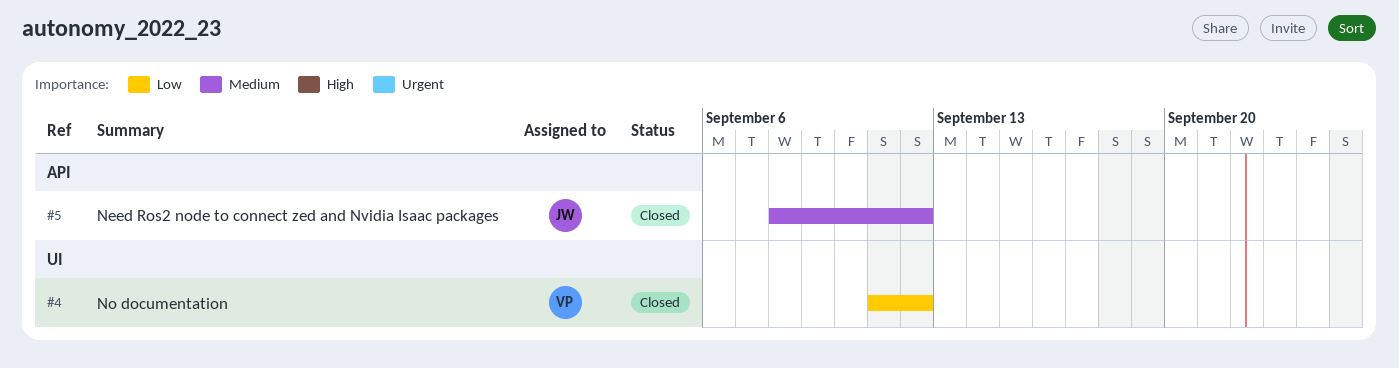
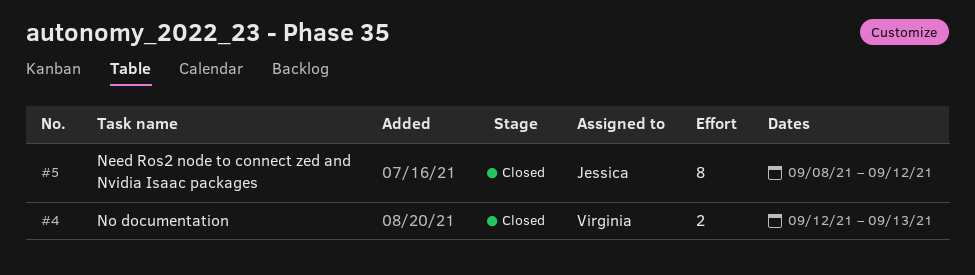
#4, start: Sep 11 -> Sep 12
#4, due: Sep 12 -> Sep 13

